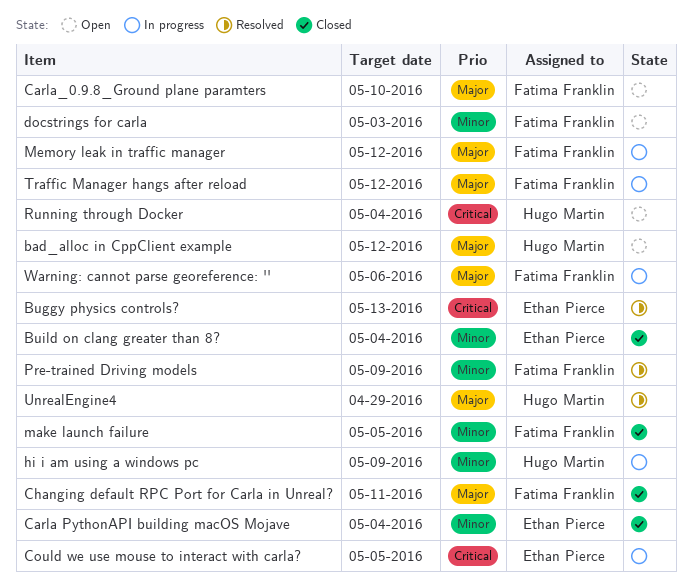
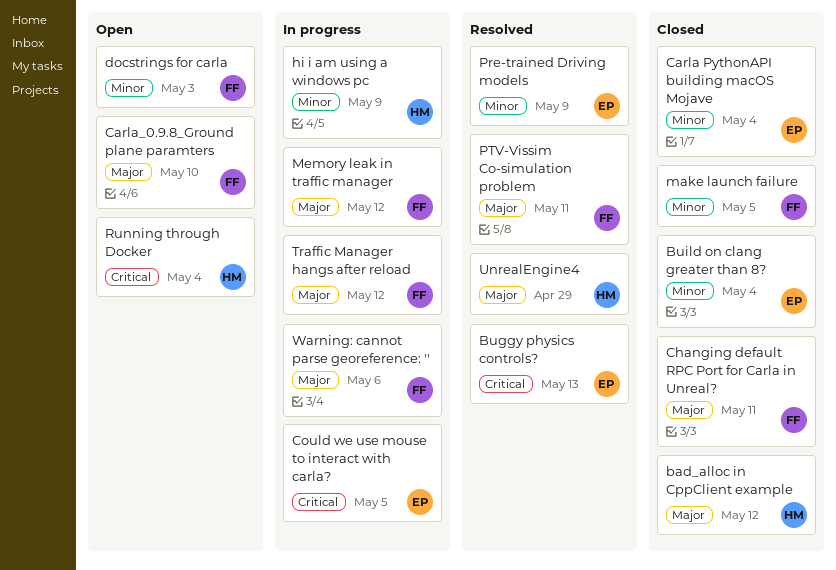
bad_alloc in CppClient example, status: Open -> Closed
Pre-trained Driving models, owner: Fatima Franklin -> Ethan Pierce
PTV-Vissim Co-simulation problem: none -> present

